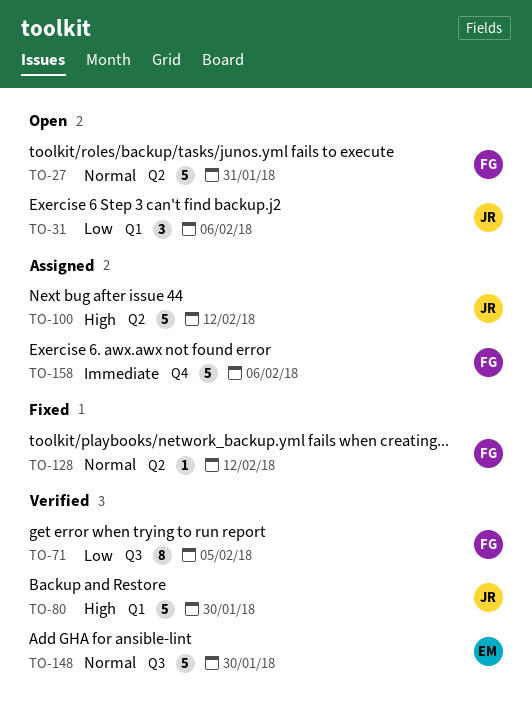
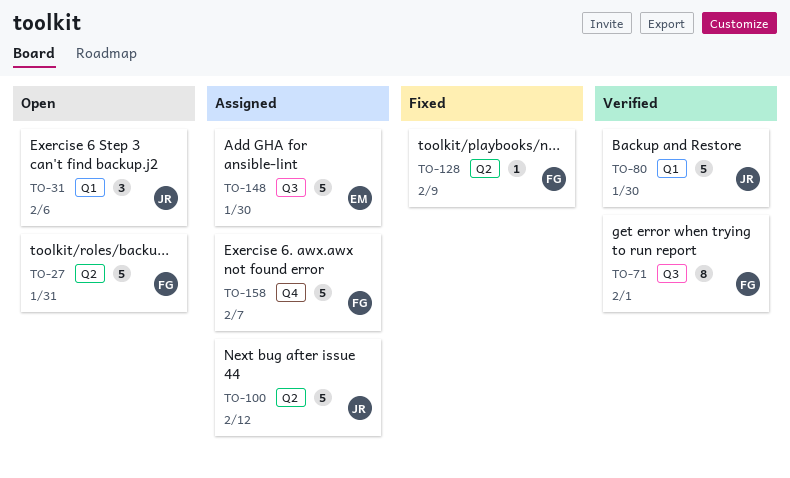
TO-71, due: Feb 5 -> Feb 1
TO-128, due: Feb 12 -> Feb 9
TO-148, status: Verified -> Assigned
TO-158, due: Feb 6 -> Feb 7

